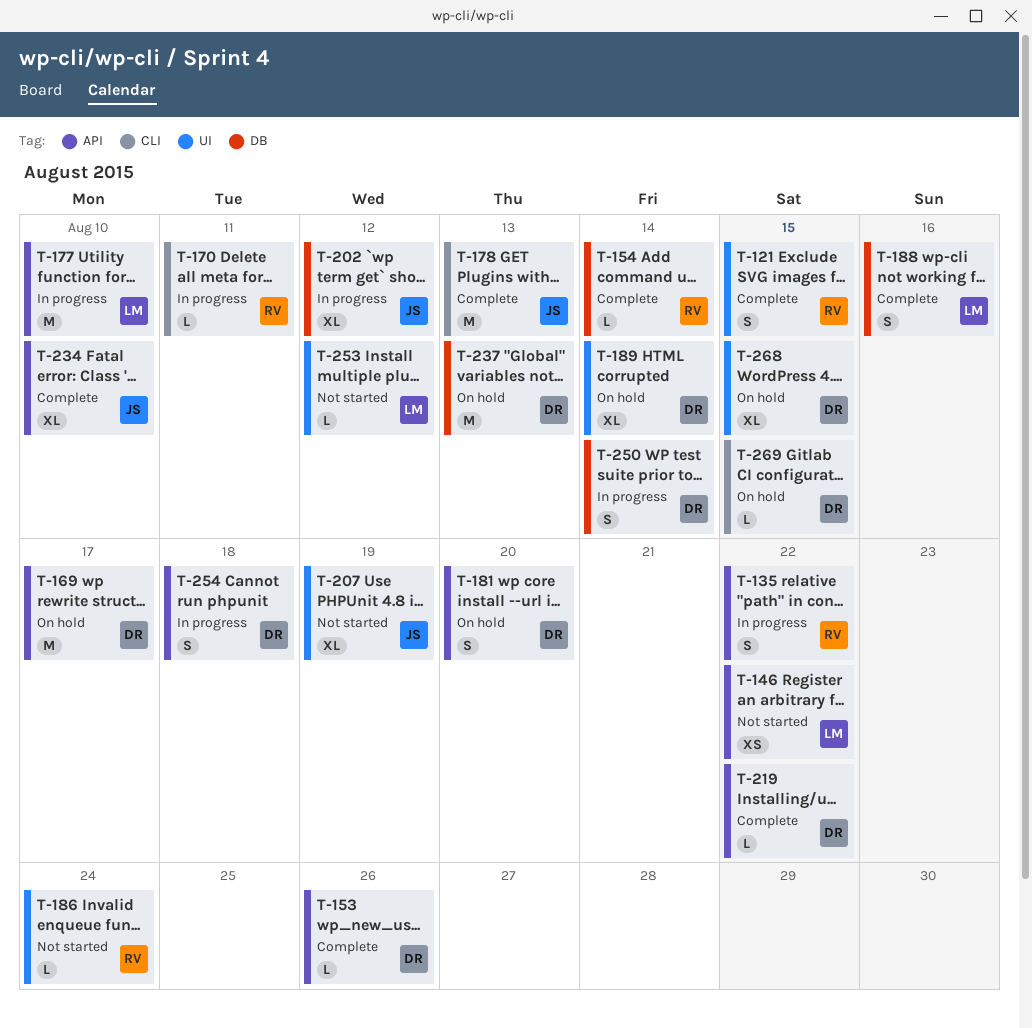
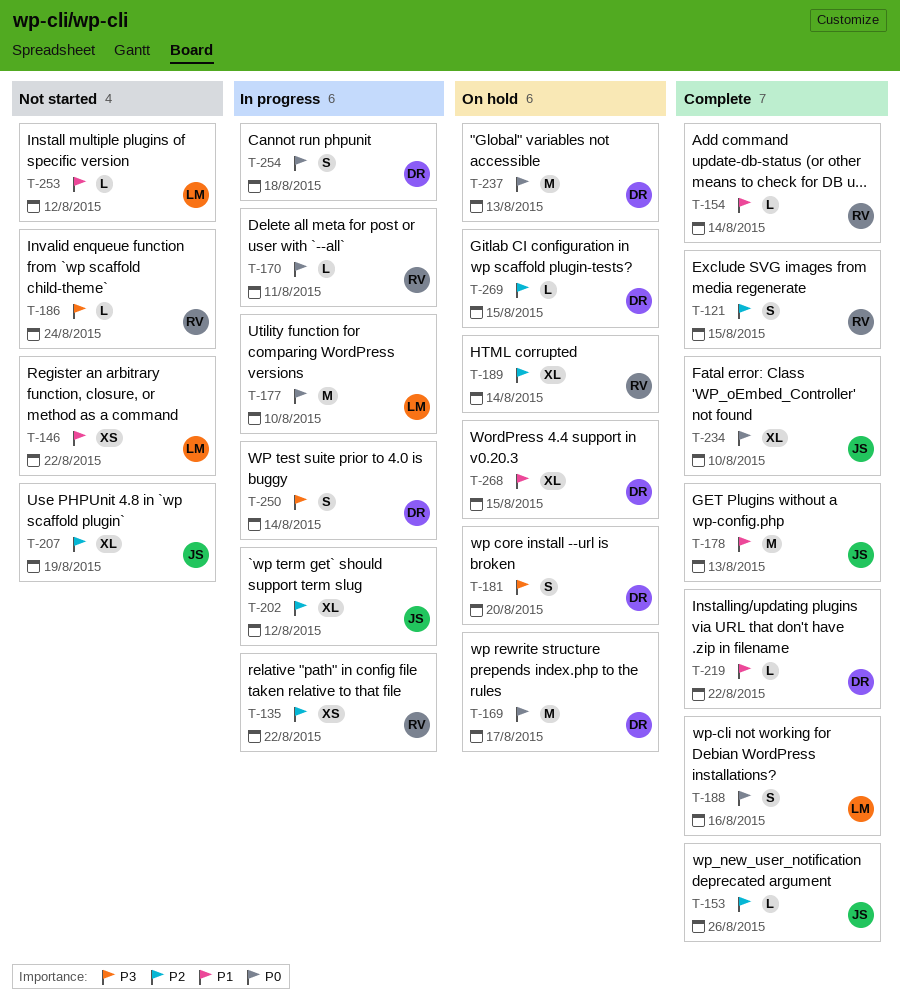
T-135, estimate: S -> XS
T-153, owner: DR -> JS
T-189, owner: DR -> RV

